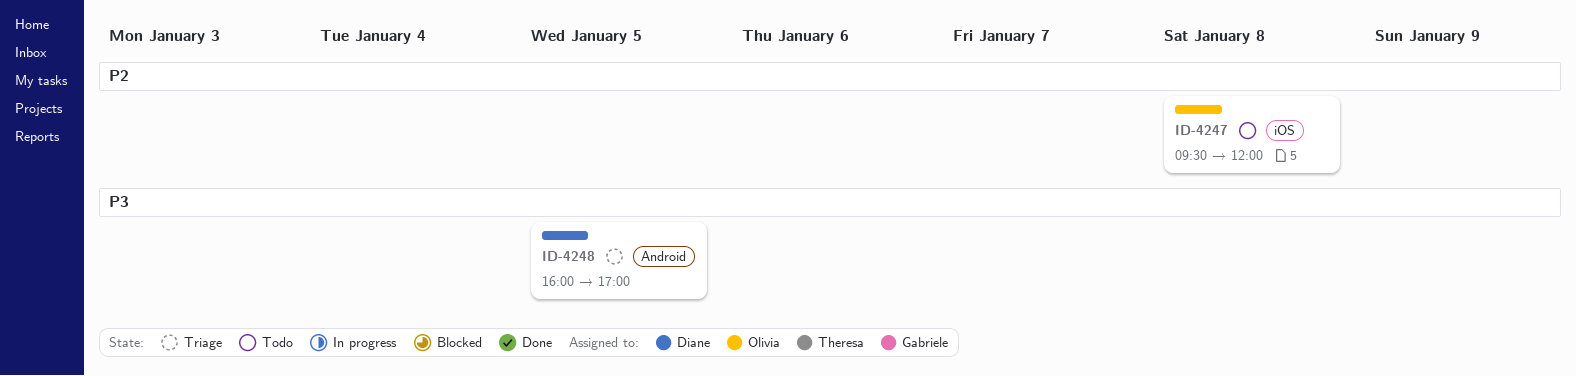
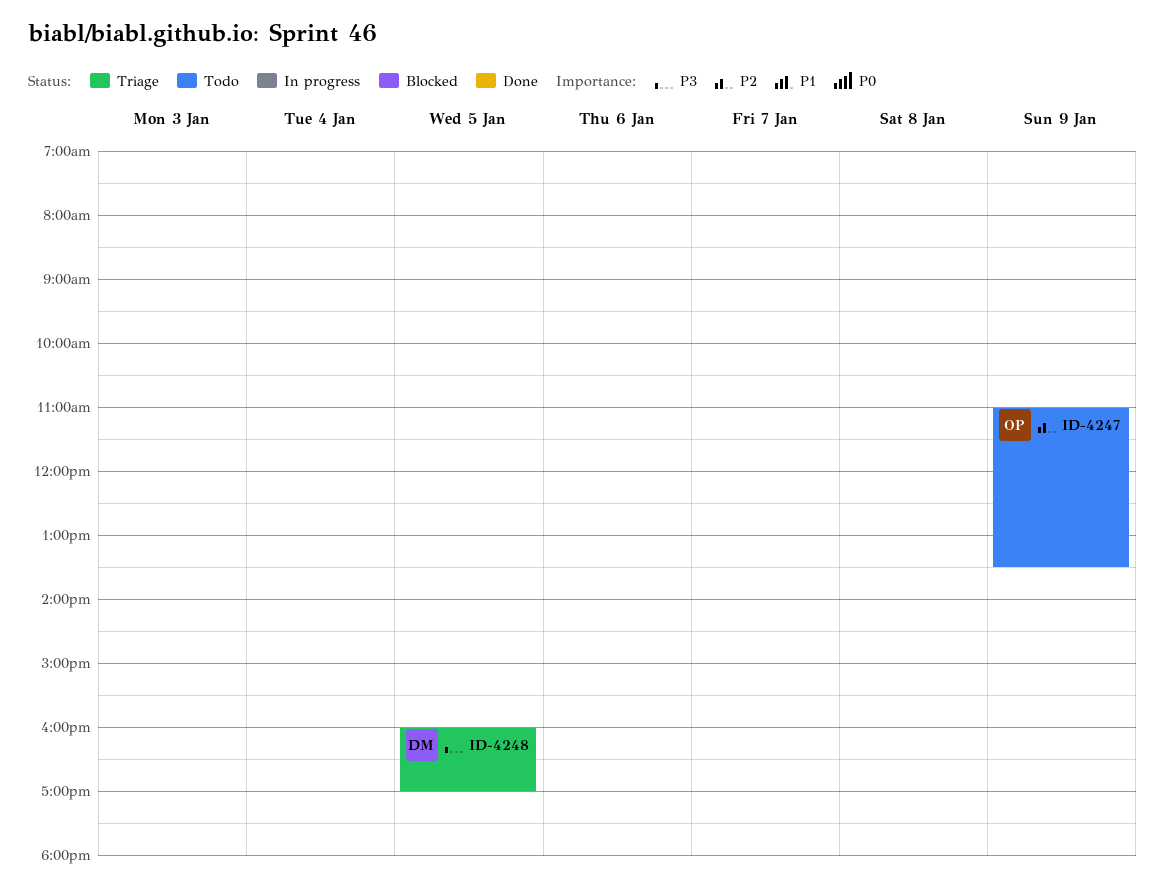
ID-4247, day: Jan 8 -> Jan 9
ID-4247, begins: 09:30 -> 11:00
ID-4247, ends: 12:00 -> 13:30

